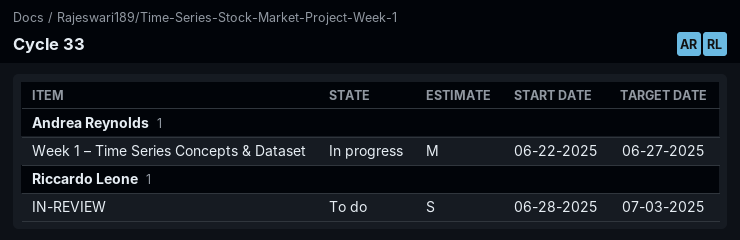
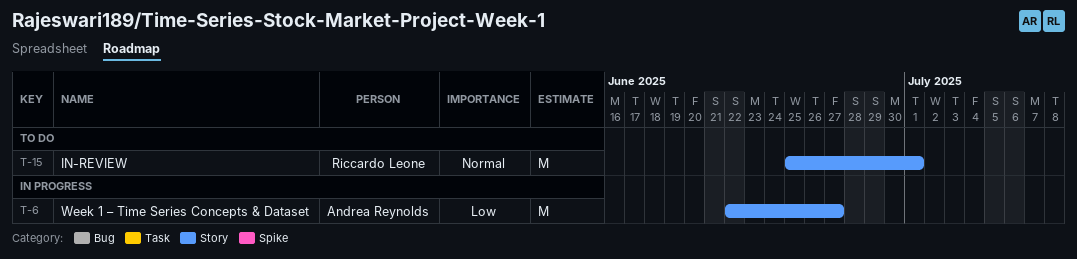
IN-REVIEW, estimate: S -> M
IN-REVIEW, start: Jun 28 -> Jun 25
IN-REVIEW, due: Jul 3 -> Jul 1

